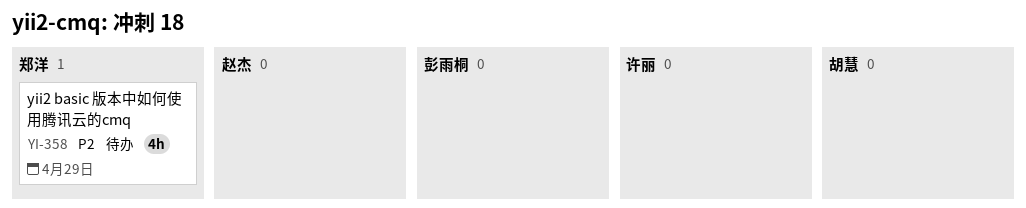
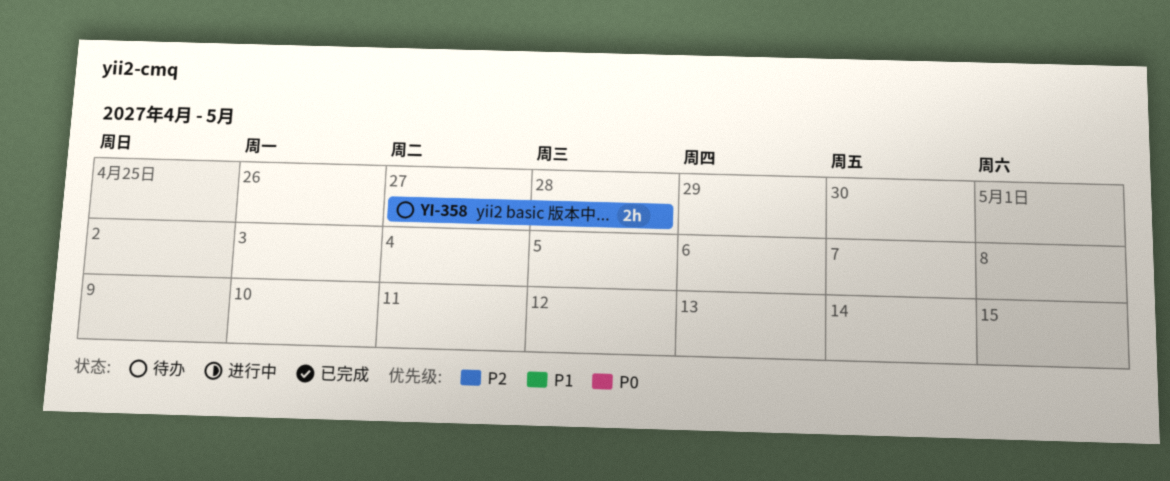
YI-358, estimate: 4h -> 2h
YI-358, due: Apr 29 -> Apr 28

